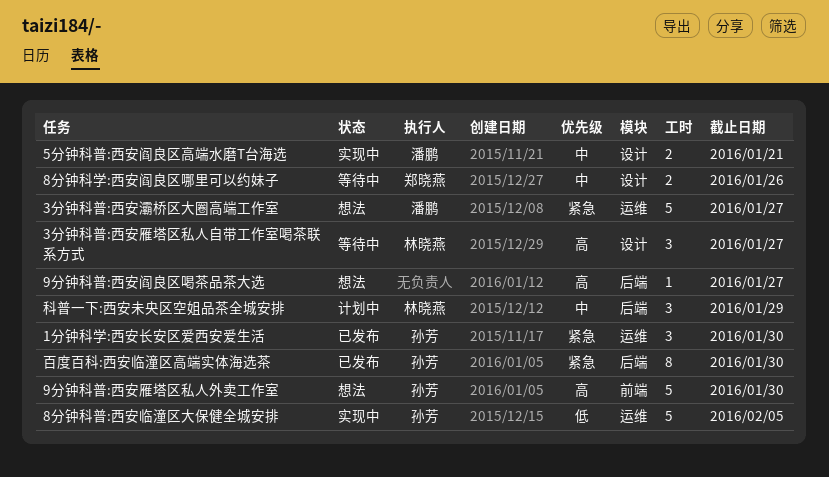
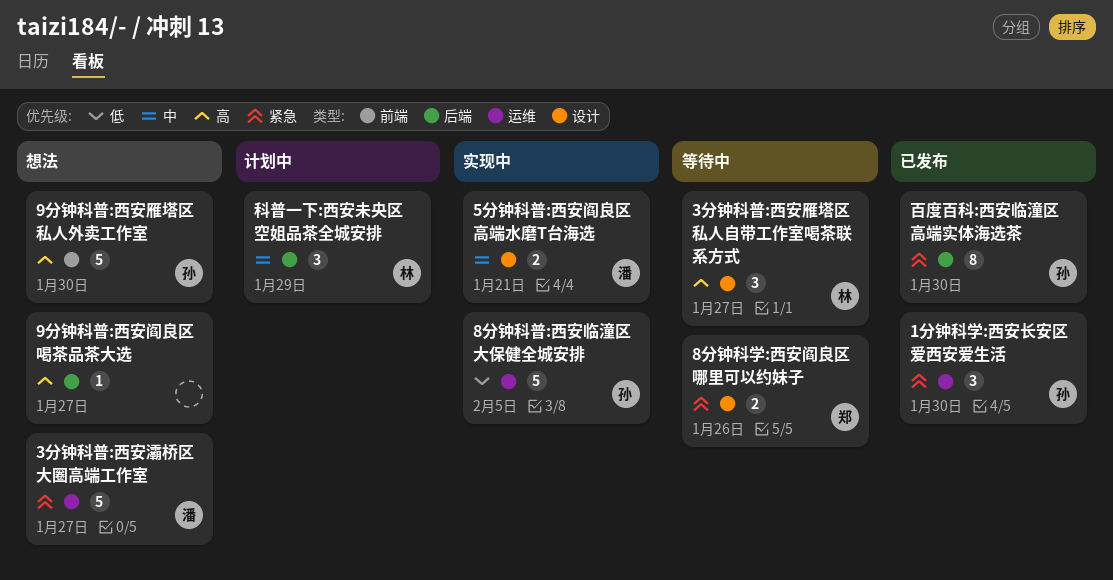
8分钟科学:西安阎良区哪里可以约妹子, priority: 中 -> 紧急

